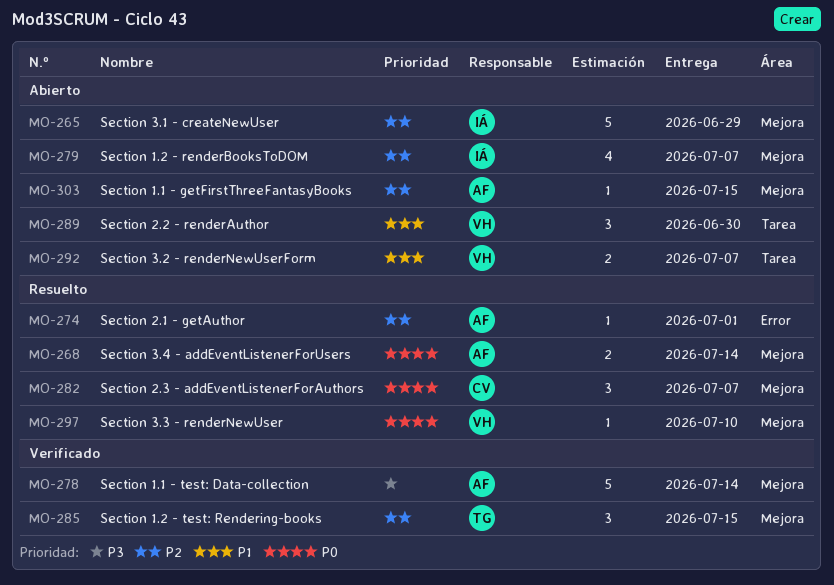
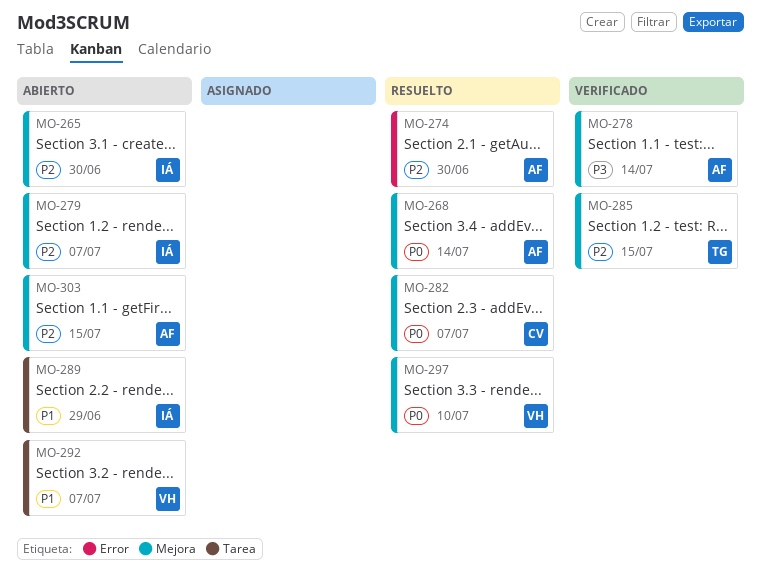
MO-265, due: Jun 29 -> Jun 30
MO-274, due: Jul 1 -> Jun 30
MO-289, owner: VH -> IÁ
MO-289, due: Jun 30 -> Jun 29

